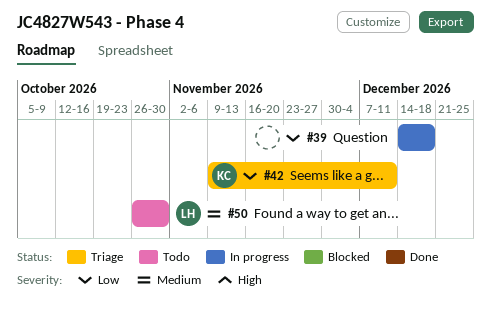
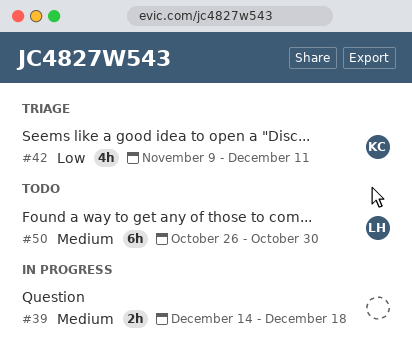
#39, priority: Low -> Medium

